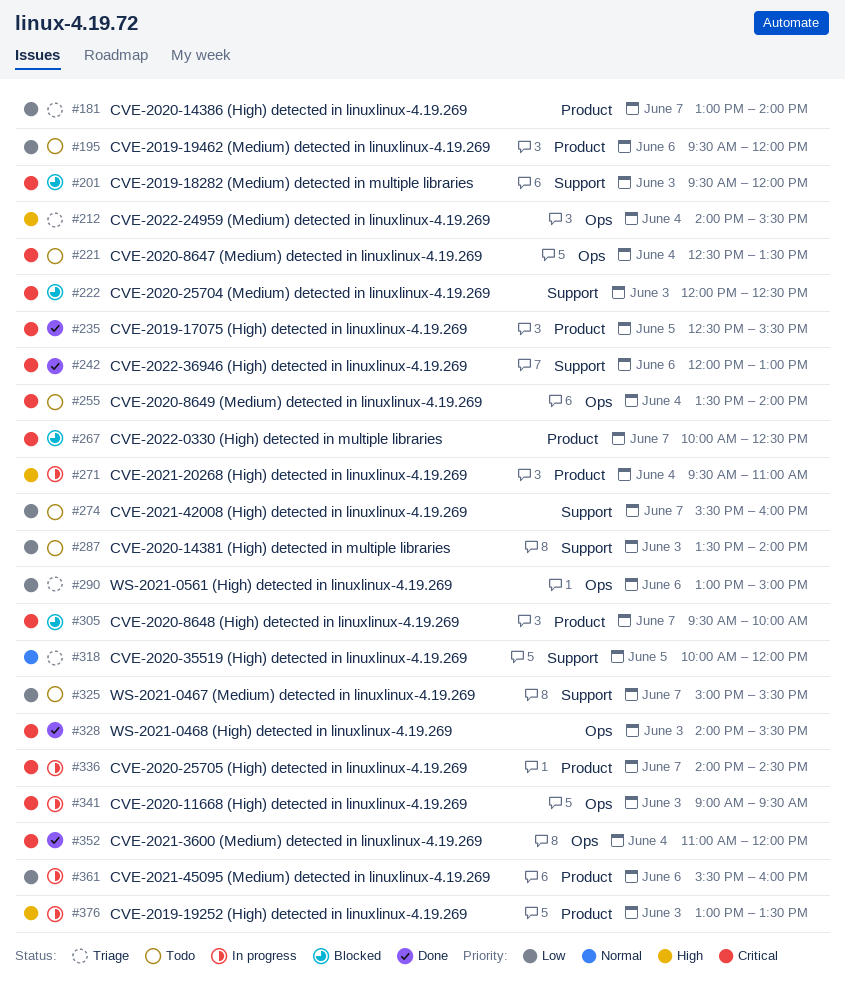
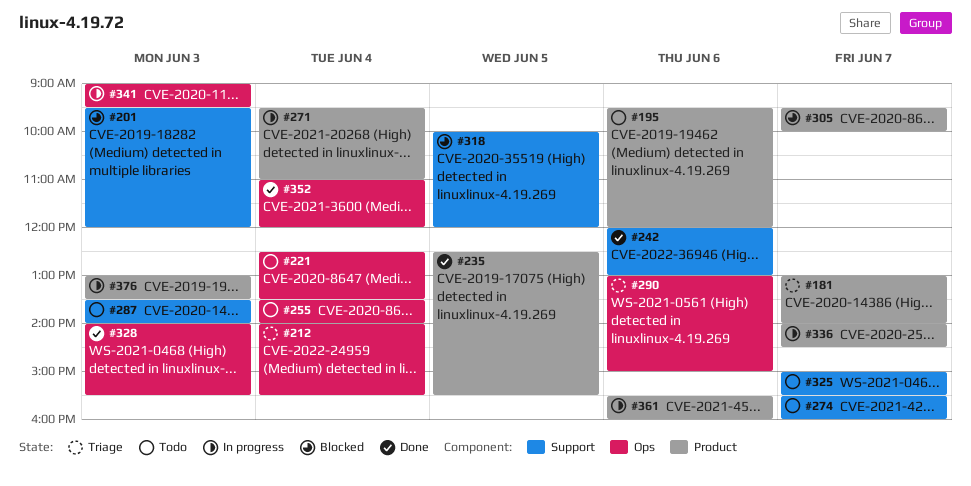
#222: present -> none
#267: present -> none
#318, status: Triage -> Blocked

